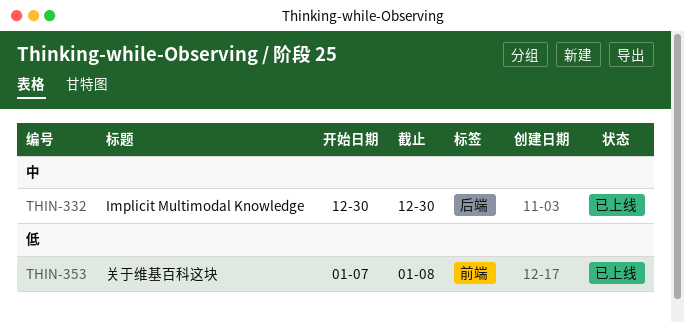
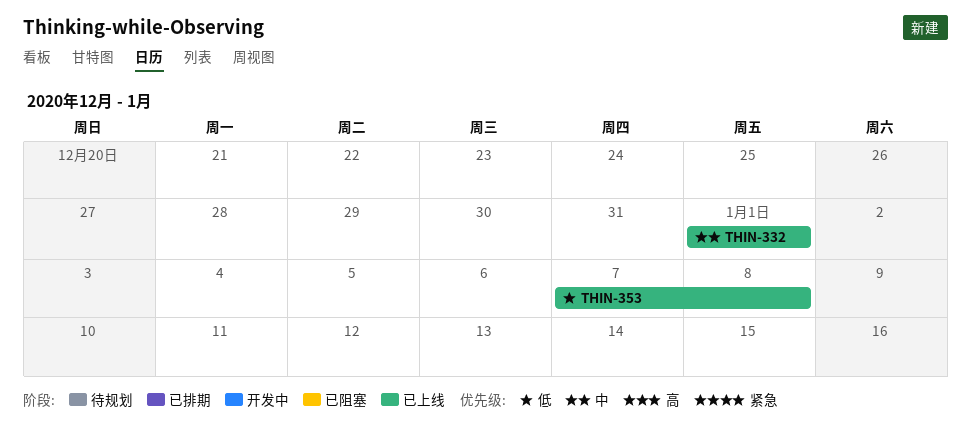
THIN-332, start: Dec 30 -> Jan 1
THIN-332, due: Dec 30 -> Jan 1

